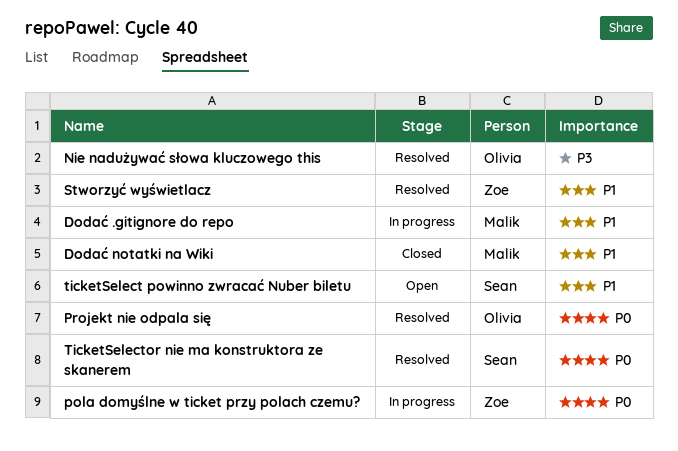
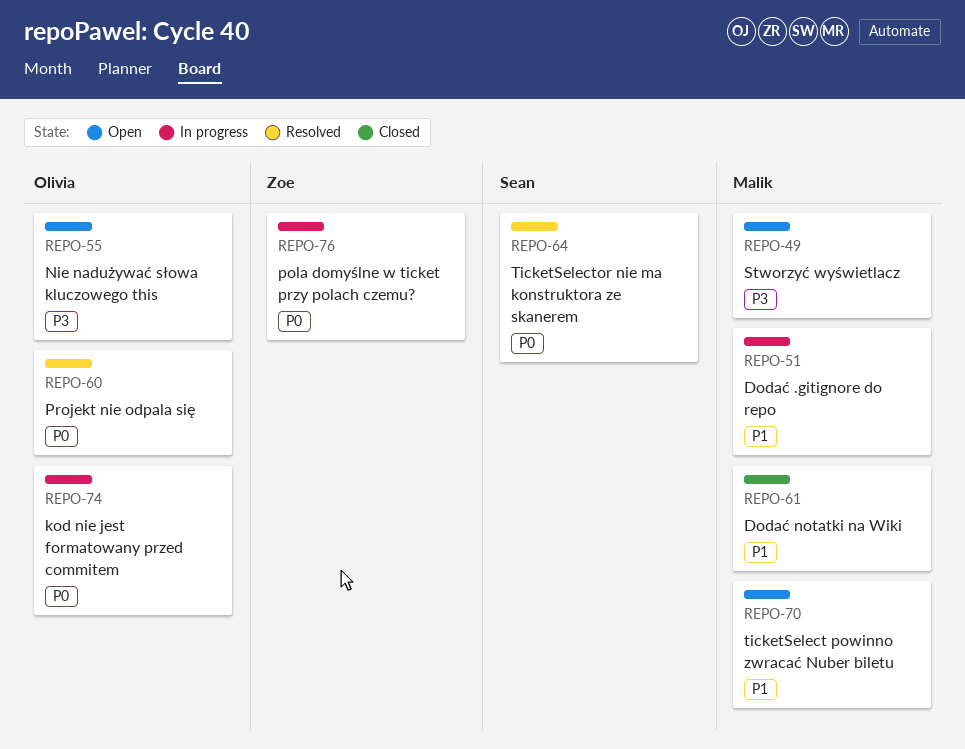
kod nie jest formatowany przed commitem: none -> present
Nie nadużywać słowa kluczowego this, status: Resolved -> Open
Stworzyć wyświetlacz, status: Resolved -> Open
Stworzyć wyświetlacz, owner: Zoe -> Malik
Stworzyć wyświetlacz, priority: P1 -> P3
ticketSelect powinno zwracać Nuber biletu, owner: Sean -> Malik

